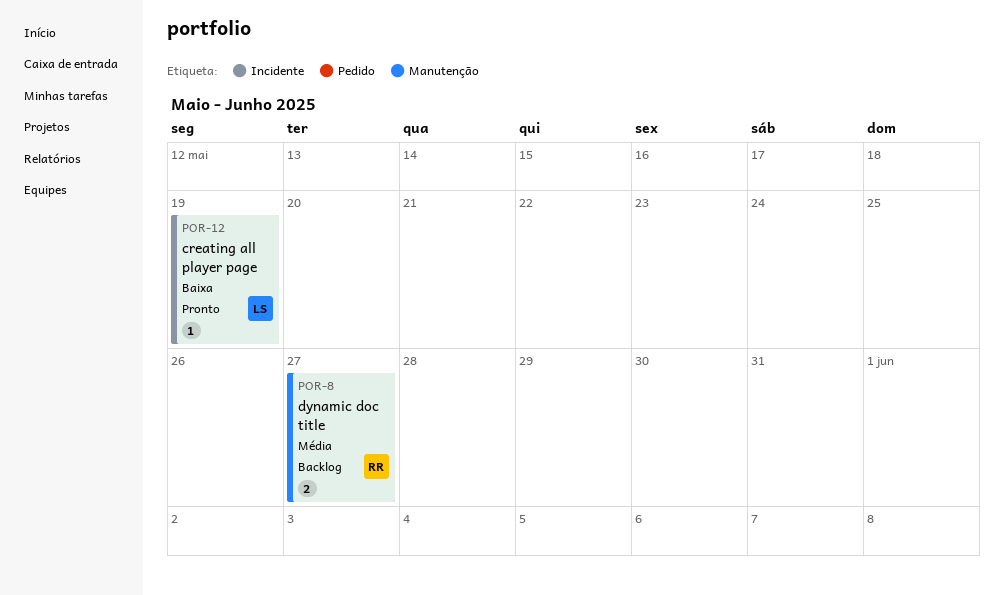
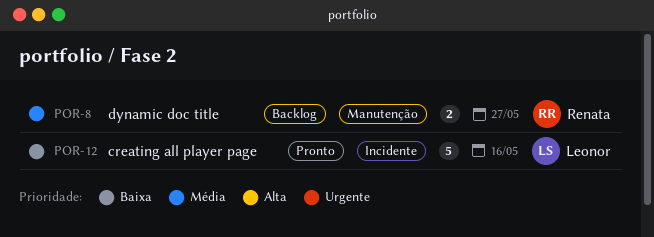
POR-12, estimate: 1 -> 5
POR-12, due: May 19 -> May 16

